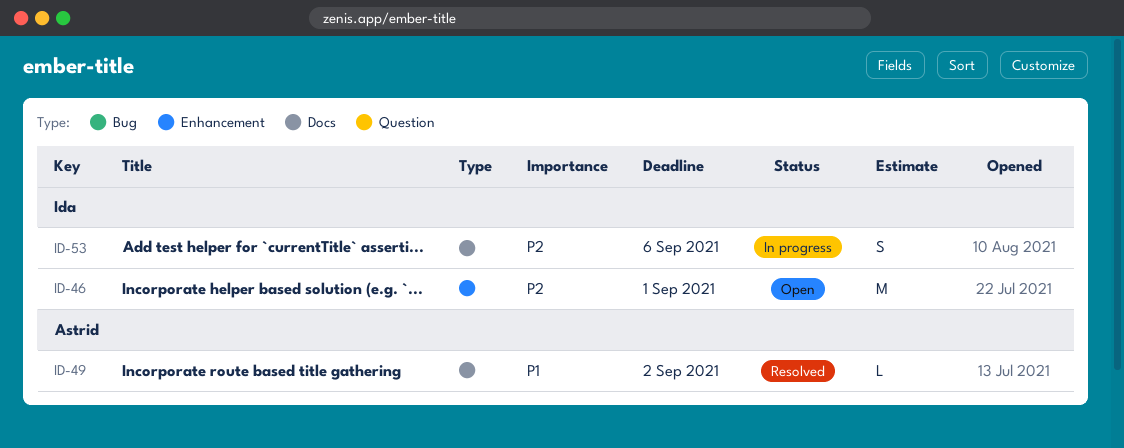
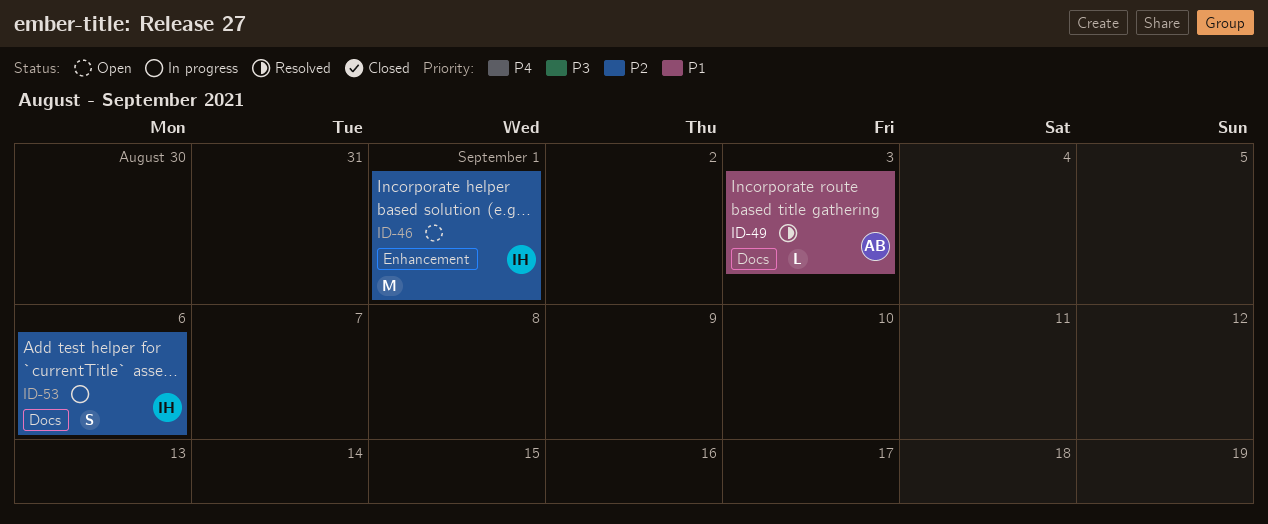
ID-49, due: Sep 2 -> Sep 3

